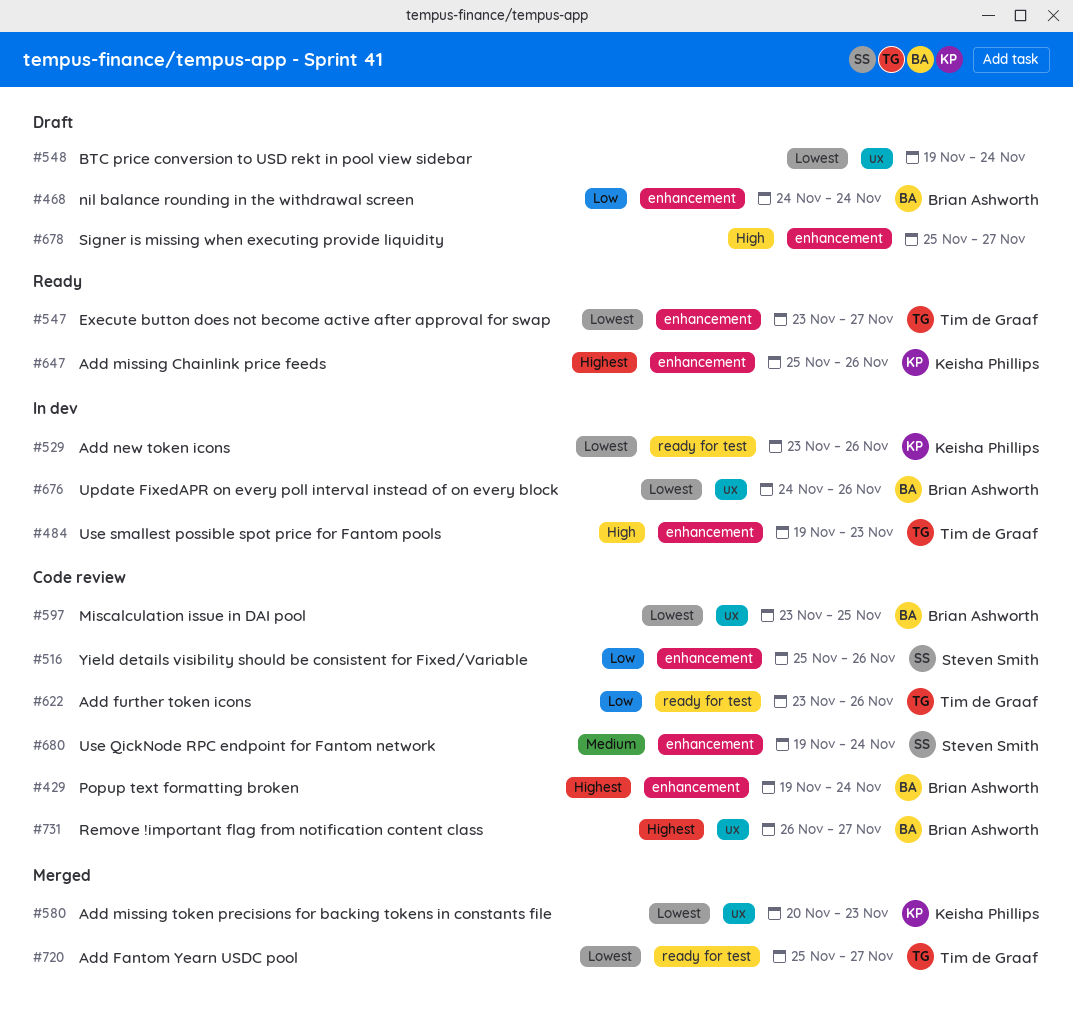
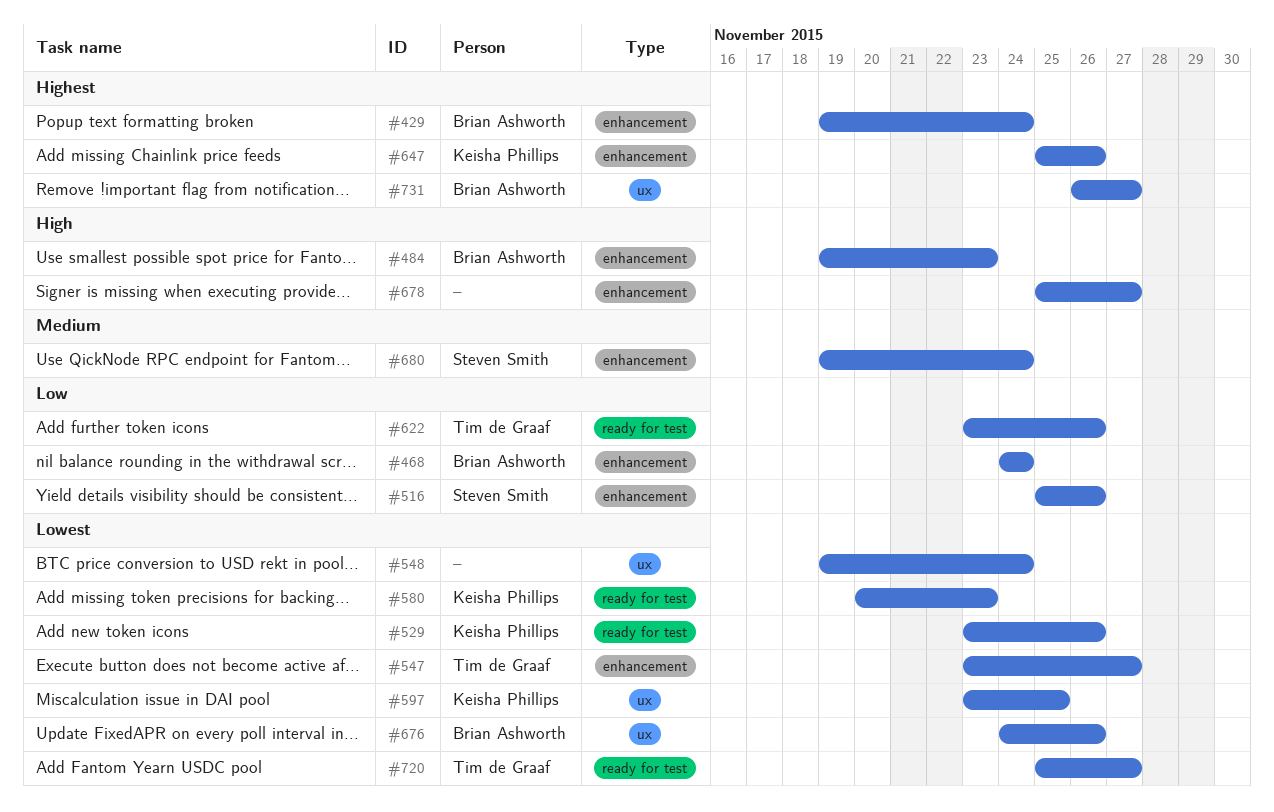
#484, owner: Tim de Graaf -> Brian Ashworth
#580, label: ux -> ready for test
#597, owner: Brian Ashworth -> Keisha Phillips

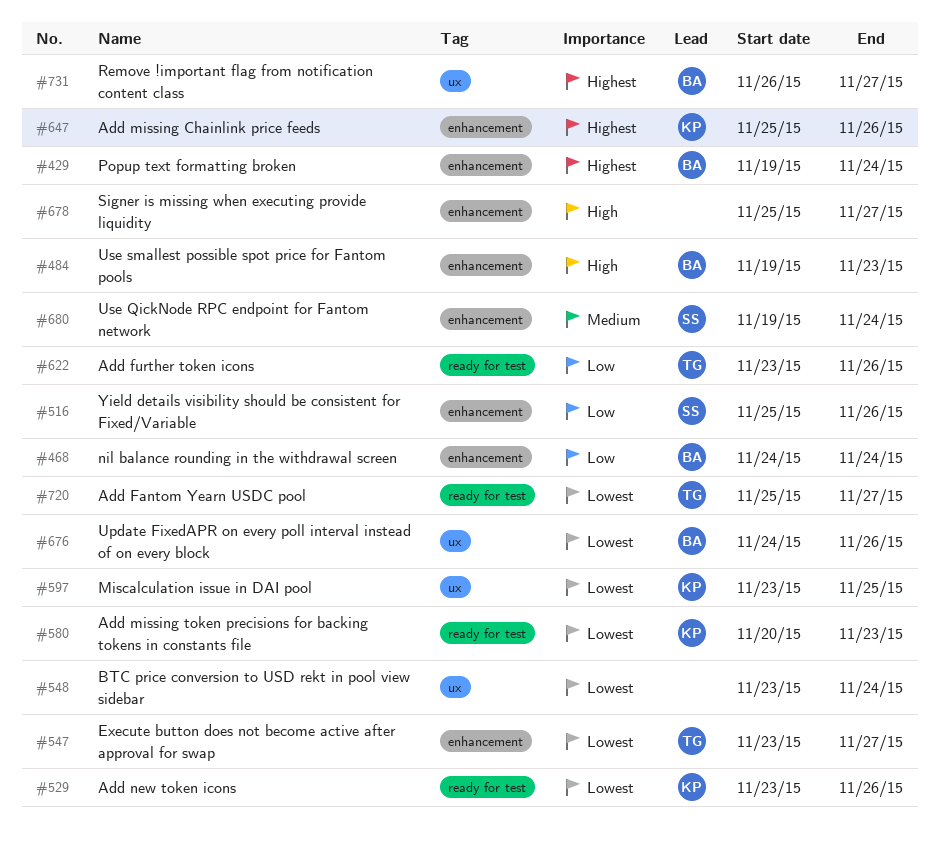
#548, start: Nov 19 -> Nov 23

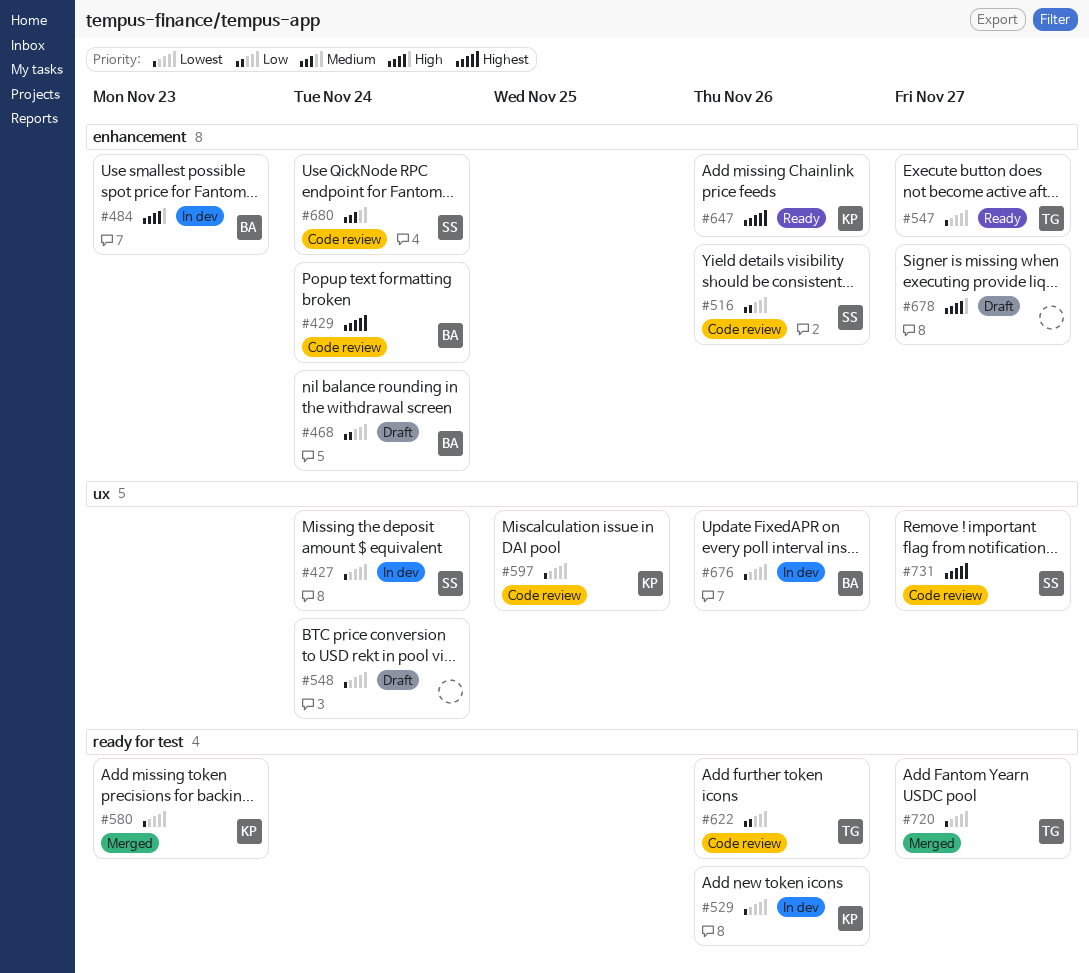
#427: none -> present
#731, owner: BA -> SS

